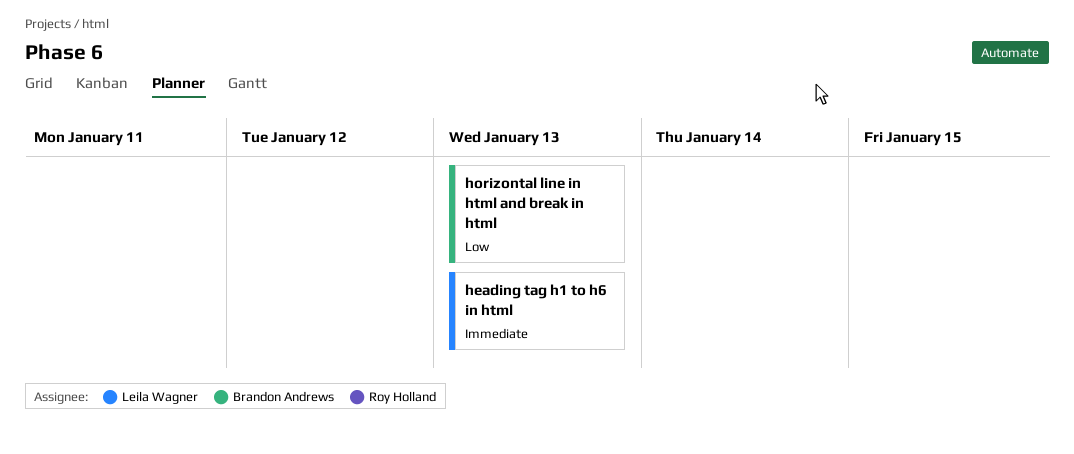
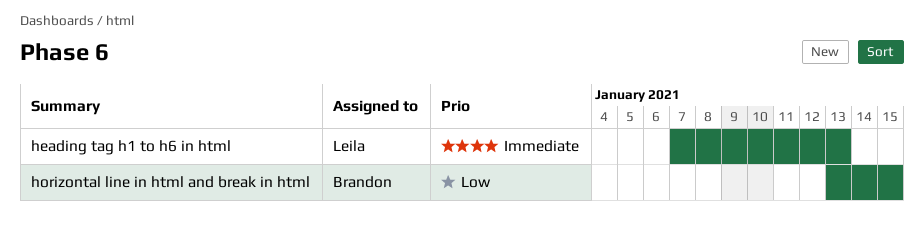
horizontal line in html and break in html, due: Jan 13 -> Jan 15

